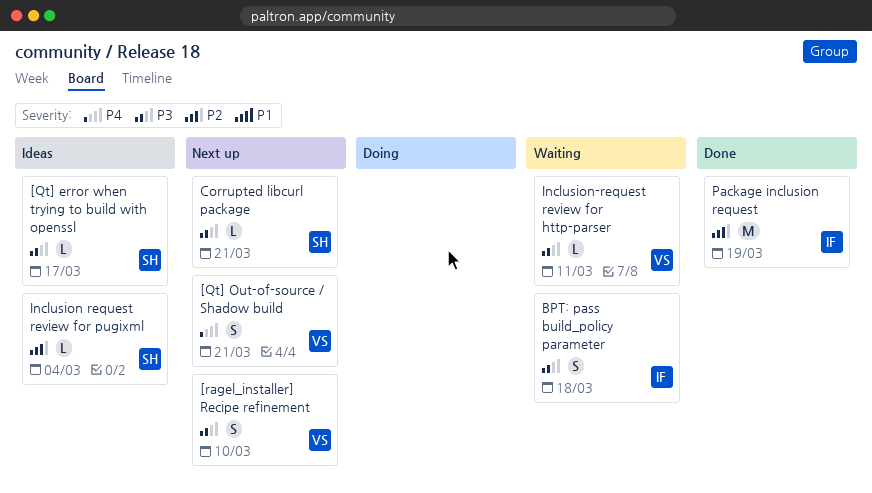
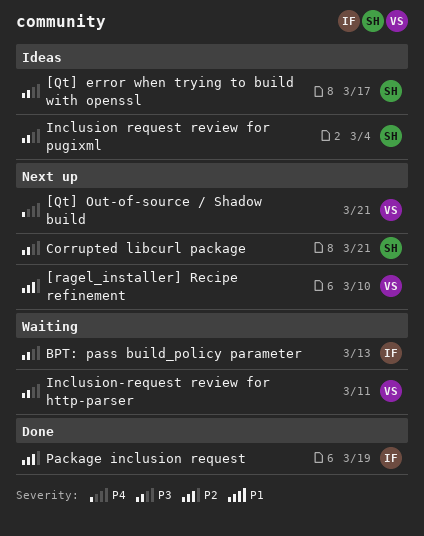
[ragel_installer] Recipe refinement, priority: P3 -> P2
BPT: pass build_policy parameter, due: Mar 18 -> Mar 13
Inclusion request review for pugixml, priority: P2 -> P3

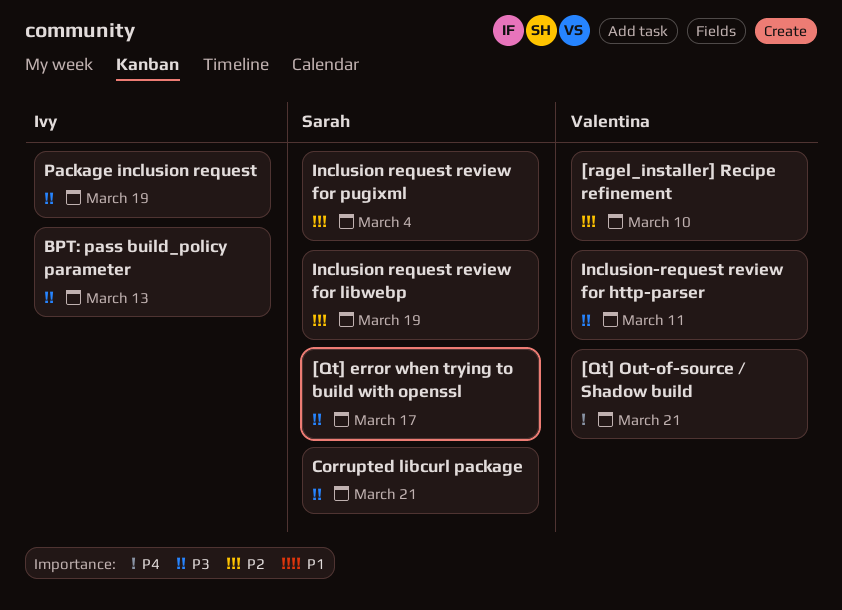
Inclusion request review for libwebp: none -> present
Inclusion request review for pugixml, priority: P3 -> P2
Package inclusion request, priority: P2 -> P3

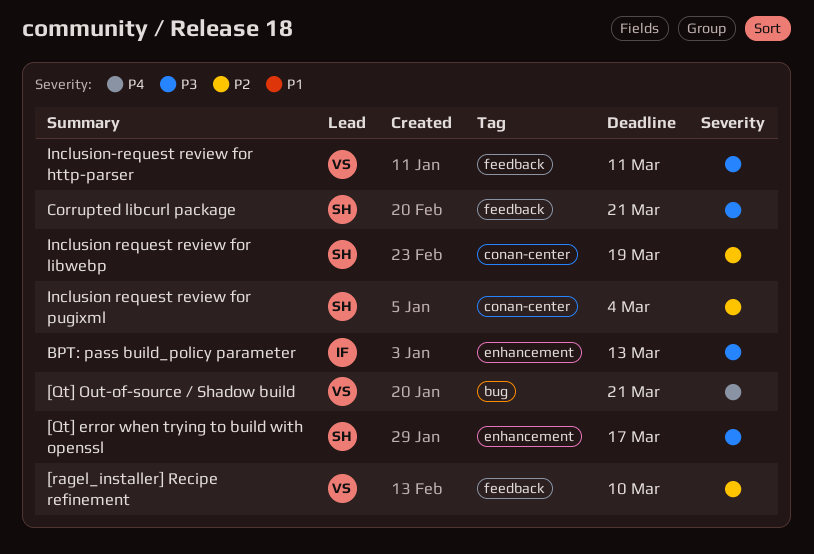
Package inclusion request: present -> none

